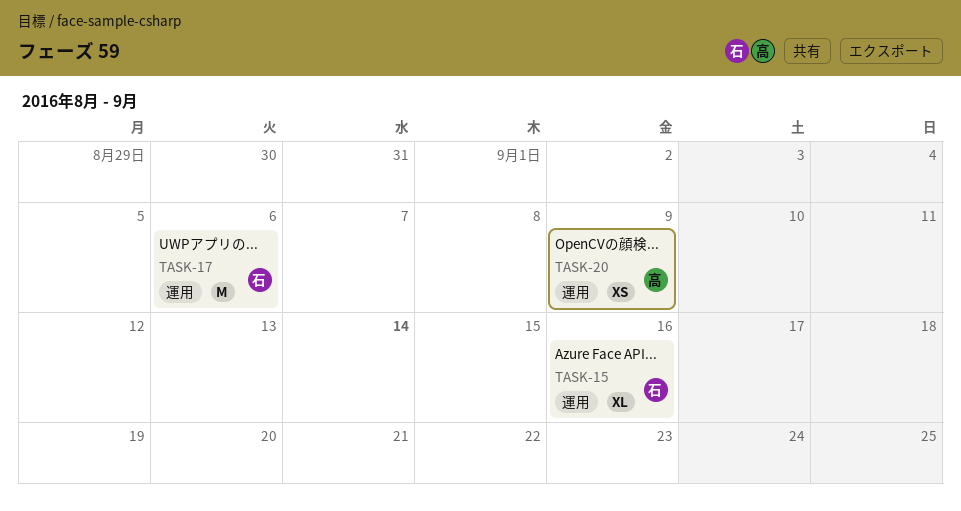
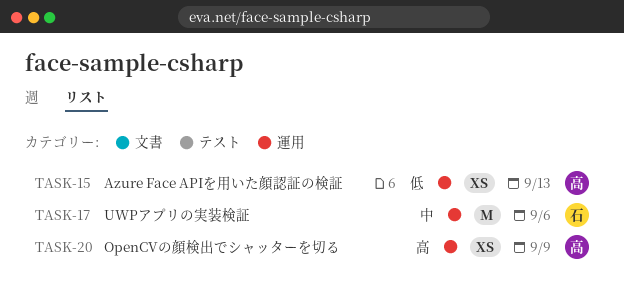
TASK-15, owner: 石 -> 高
TASK-15, estimate: XL -> XS
TASK-15, due: Sep 16 -> Sep 13

